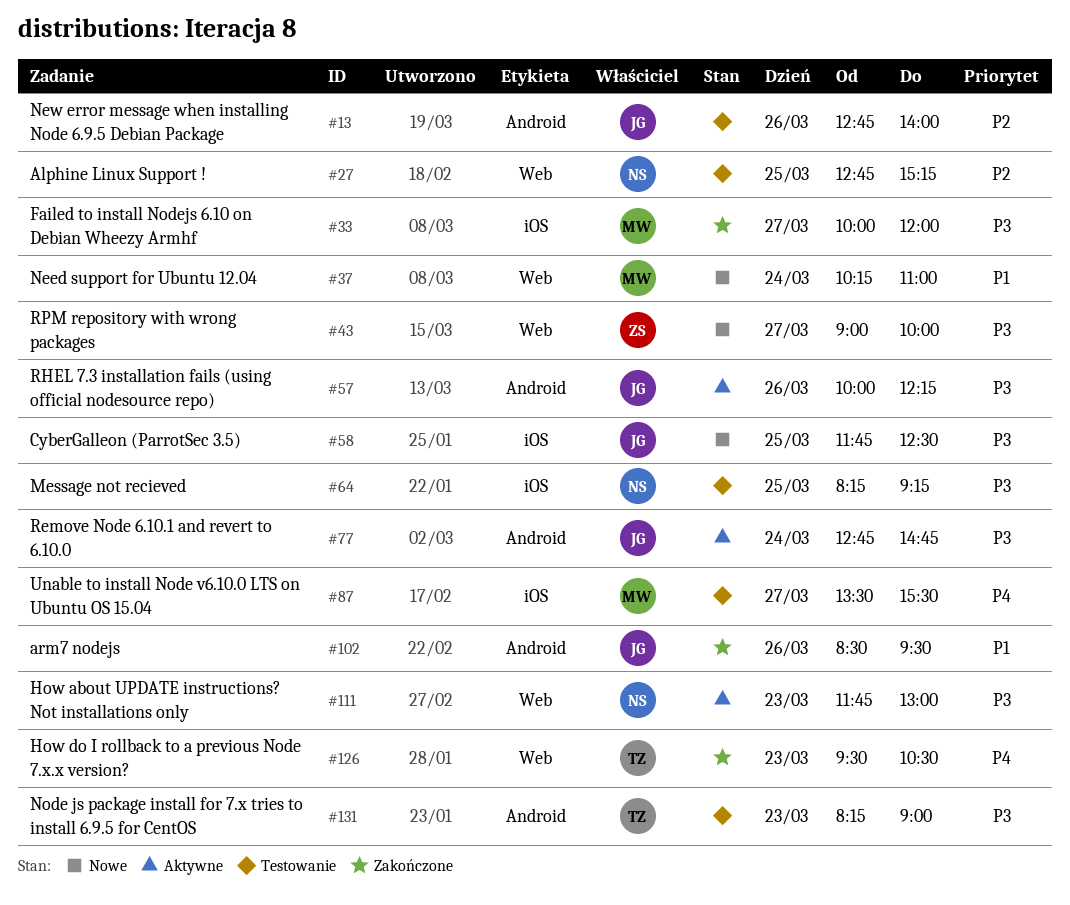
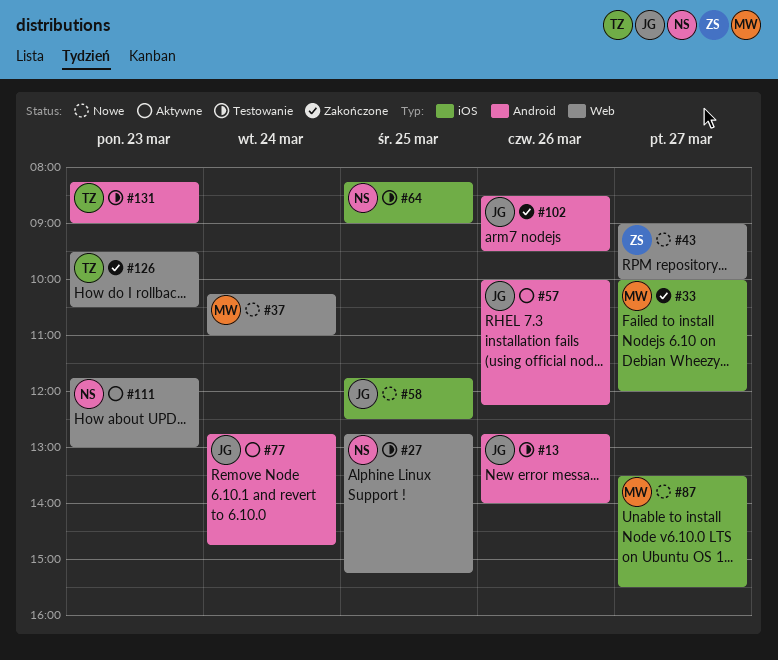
#64, ends: 09:15 -> 09:00
#87, status: Testowanie -> Nowe

